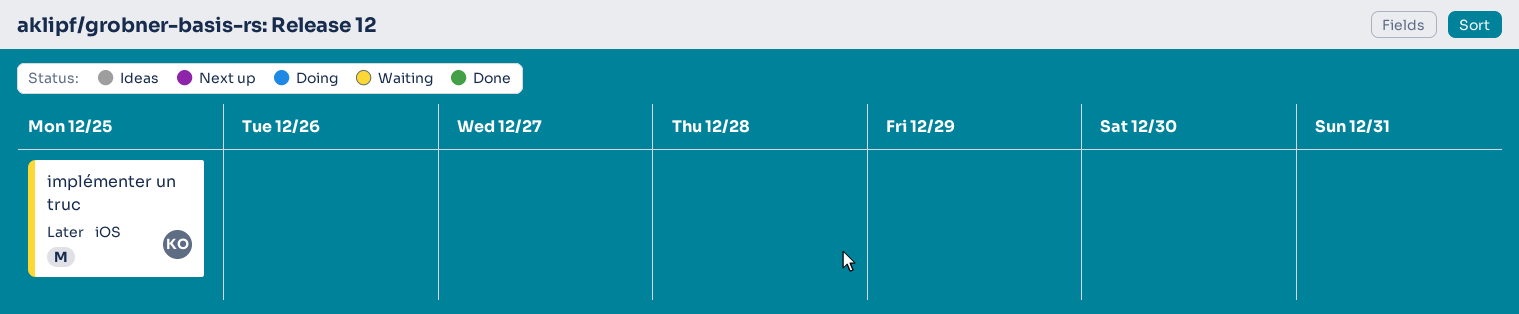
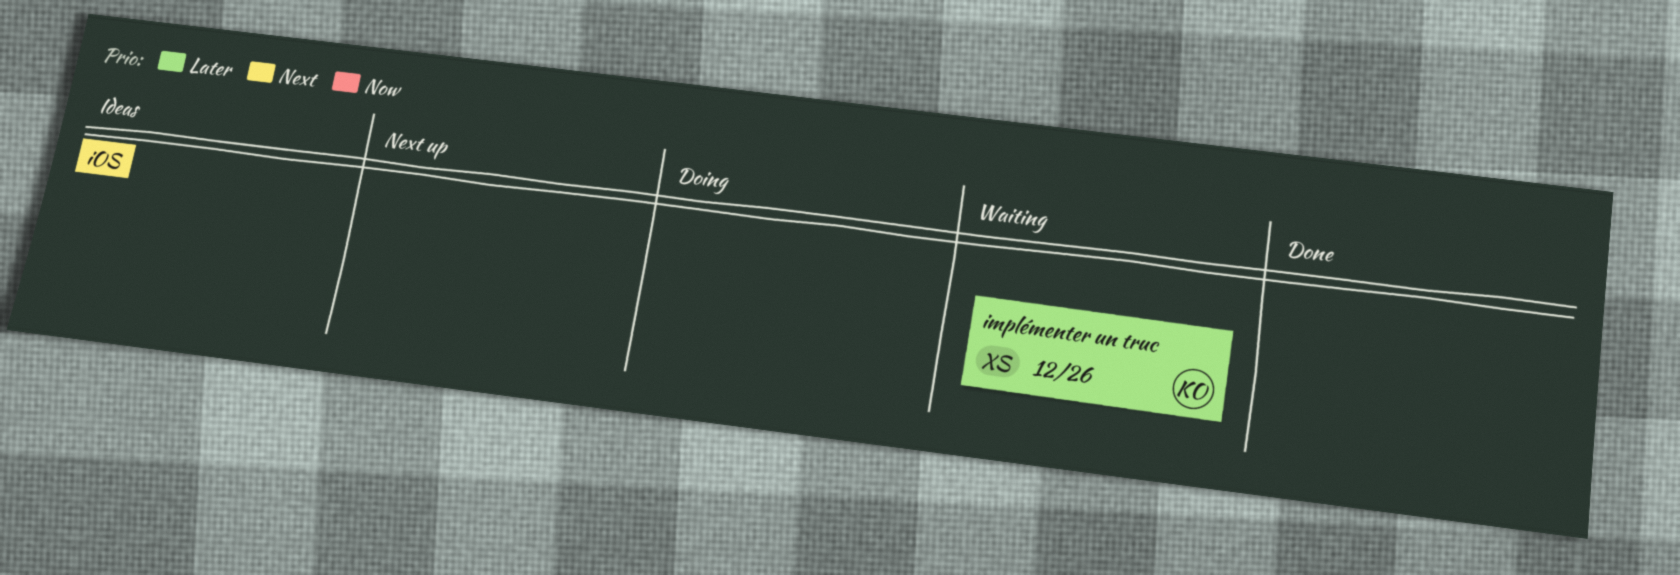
implémenter un truc, estimate: M -> XS
implémenter un truc, due: Dec 25 -> Dec 26

